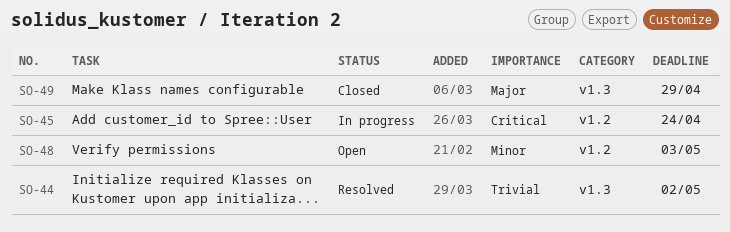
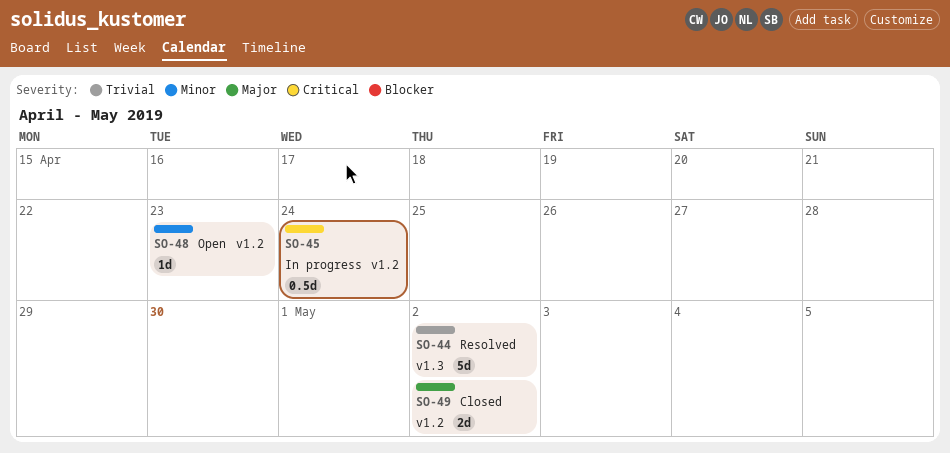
SO-48, due: May 3 -> Apr 23
SO-49, label: v1.3 -> v1.2
SO-49, due: Apr 29 -> May 2

